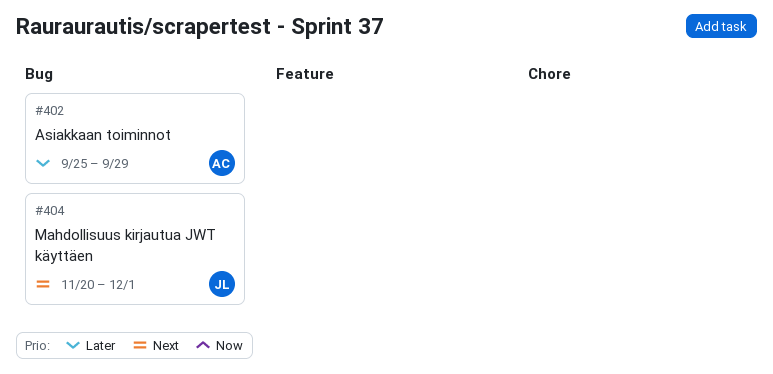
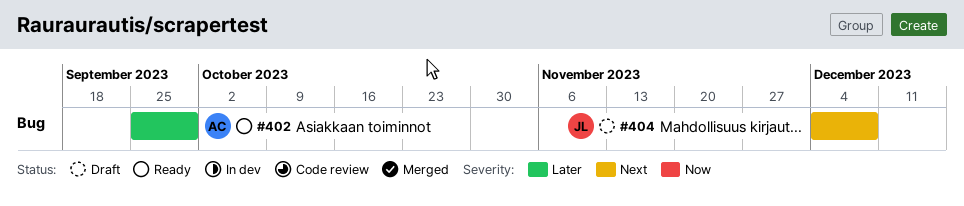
#404, start: Nov 20 -> Dec 4
#404, due: Dec 1 -> Dec 8

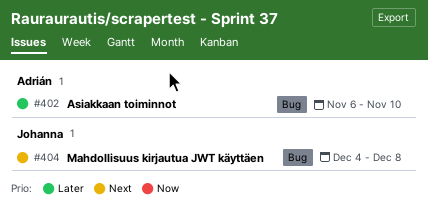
#402, start: Sep 25 -> Nov 6
#402, due: Sep 29 -> Nov 10

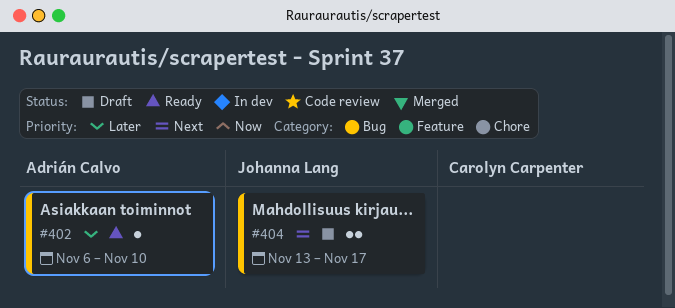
#404, start: Dec 4 -> Nov 13
#404, due: Dec 8 -> Nov 17

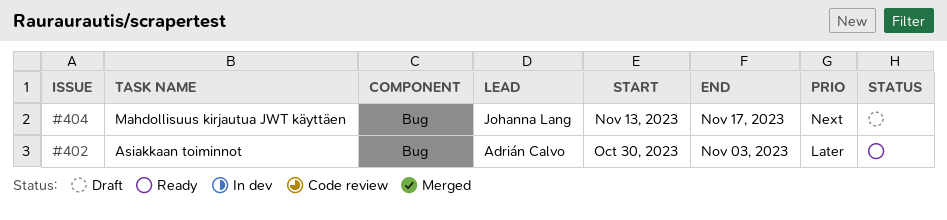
#402, start: Nov 6 -> Oct 30
#402, due: Nov 10 -> Nov 3

